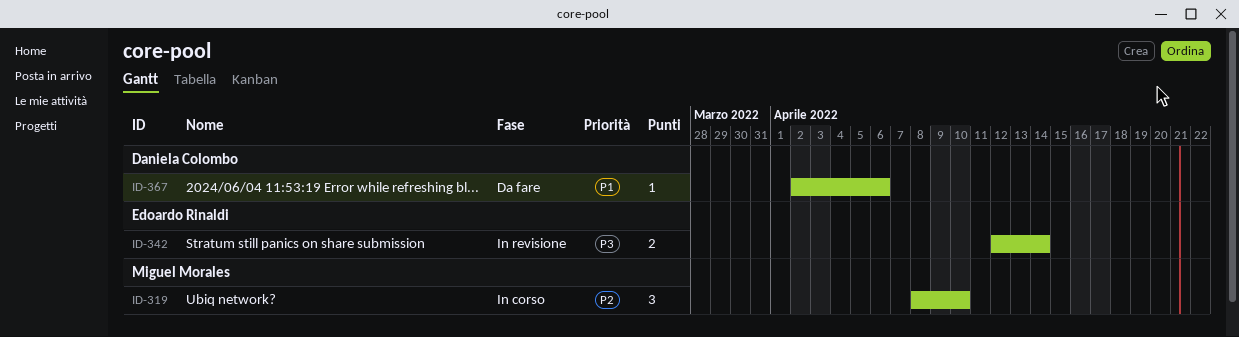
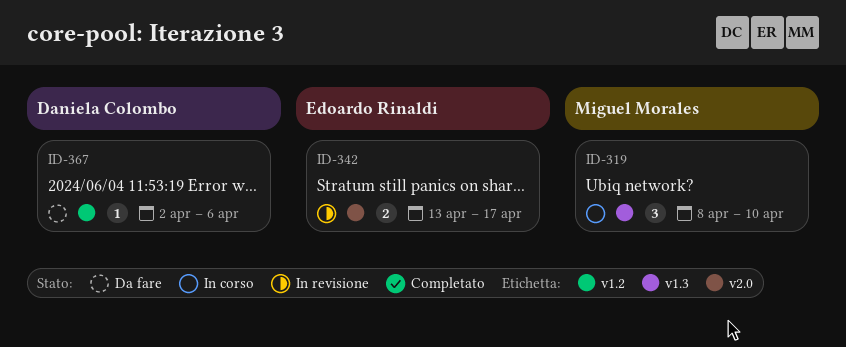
ID-342, start: Apr 12 -> Apr 13
ID-342, due: Apr 14 -> Apr 17

